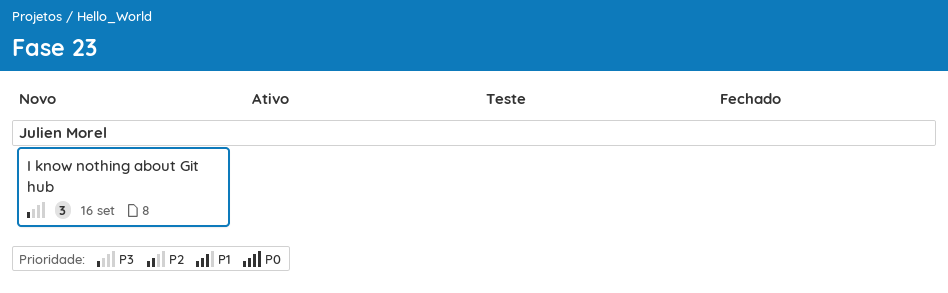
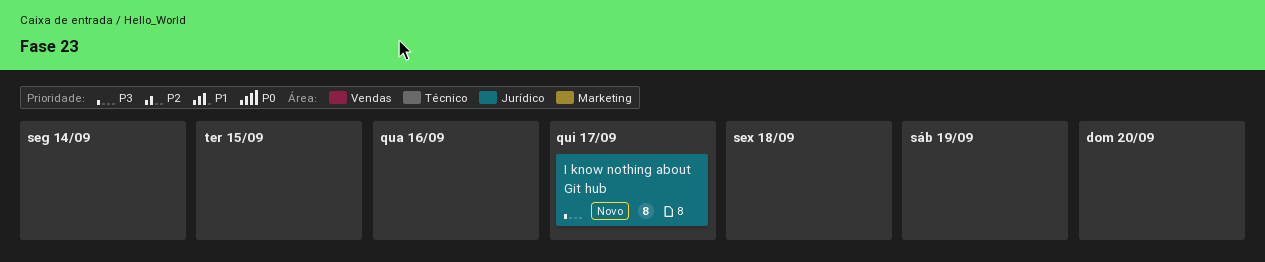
I know nothing about Git hub, estimate: 3 -> 8
I know nothing about Git hub, due: Sep 16 -> Sep 17

